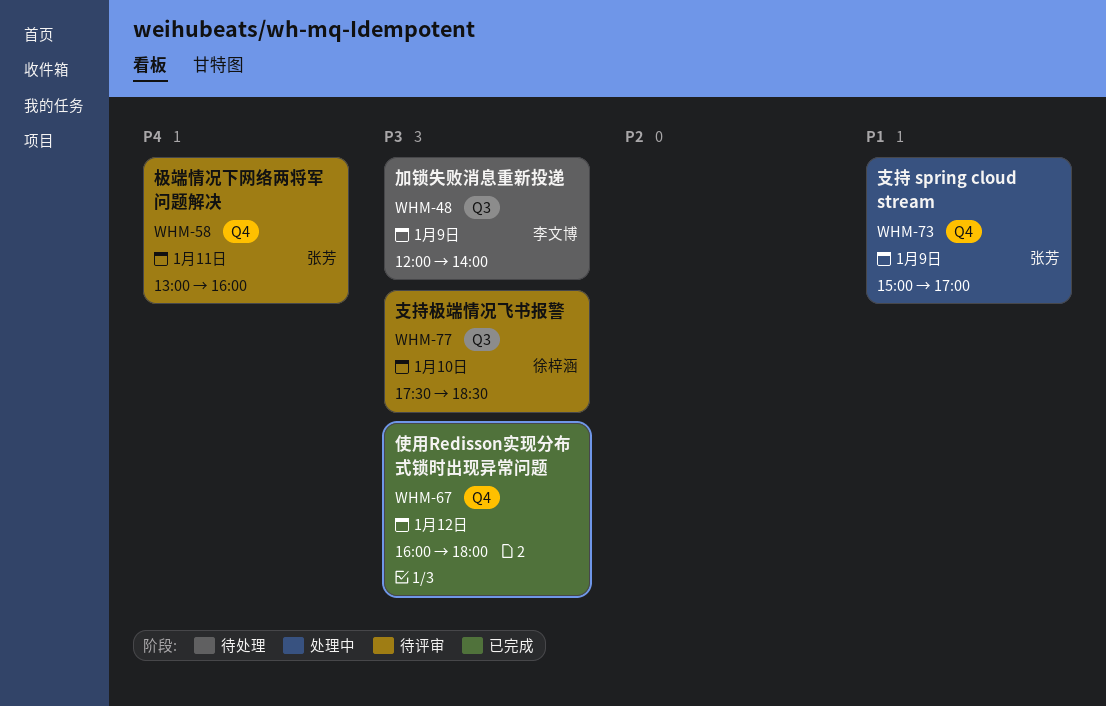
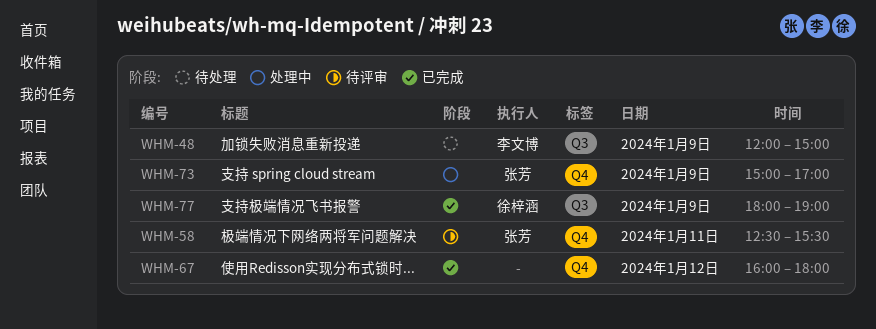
WHM-48, ends: 14:00 -> 15:00
WHM-58, begins: 13:00 -> 12:30
WHM-58, ends: 16:00 -> 15:30
WHM-77, status: 待评审 -> 已完成
WHM-77, day: Jan 10 -> Jan 9
WHM-77, begins: 17:30 -> 18:00
WHM-77, ends: 18:30 -> 19:00

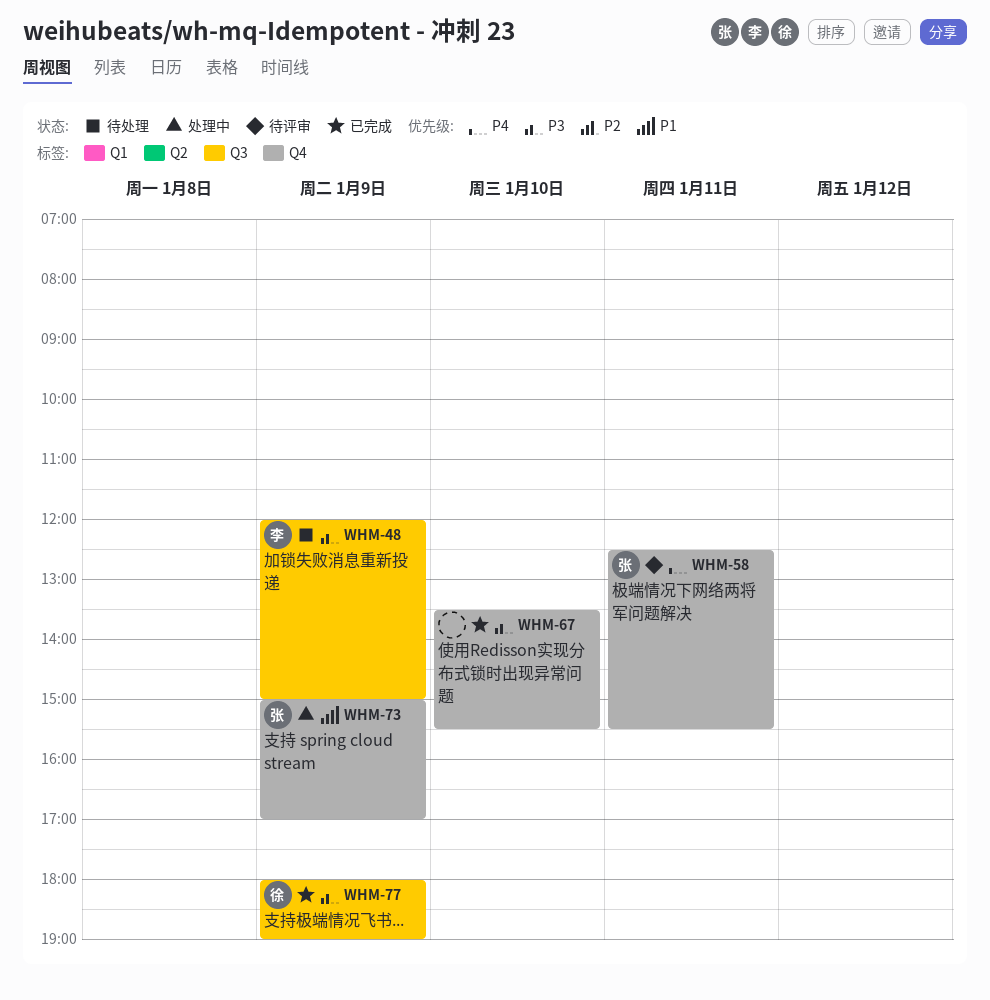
WHM-67, day: Jan 12 -> Jan 10
WHM-67, begins: 16:00 -> 13:30
WHM-67, ends: 18:00 -> 15:30

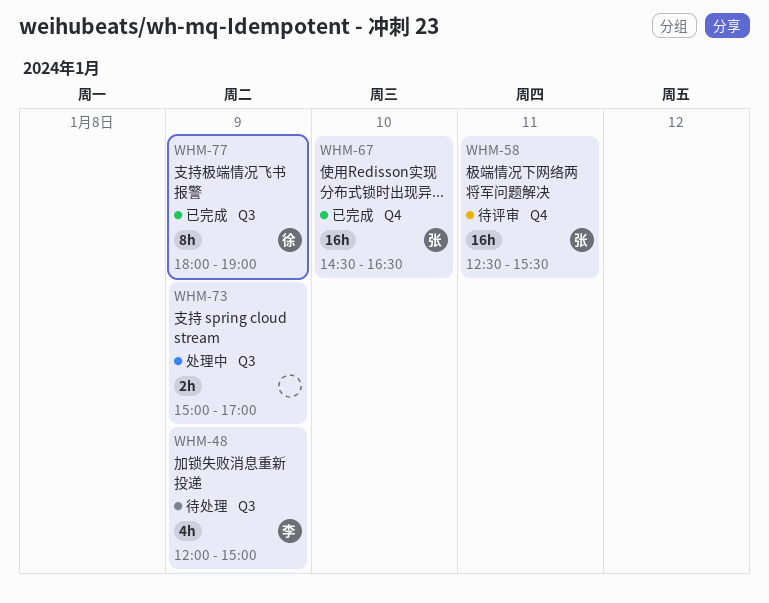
WHM-67, owner: none -> 张
WHM-67, begins: 13:30 -> 14:30
WHM-67, ends: 15:30 -> 16:30
WHM-73, owner: 张 -> none
WHM-73, label: Q4 -> Q3

